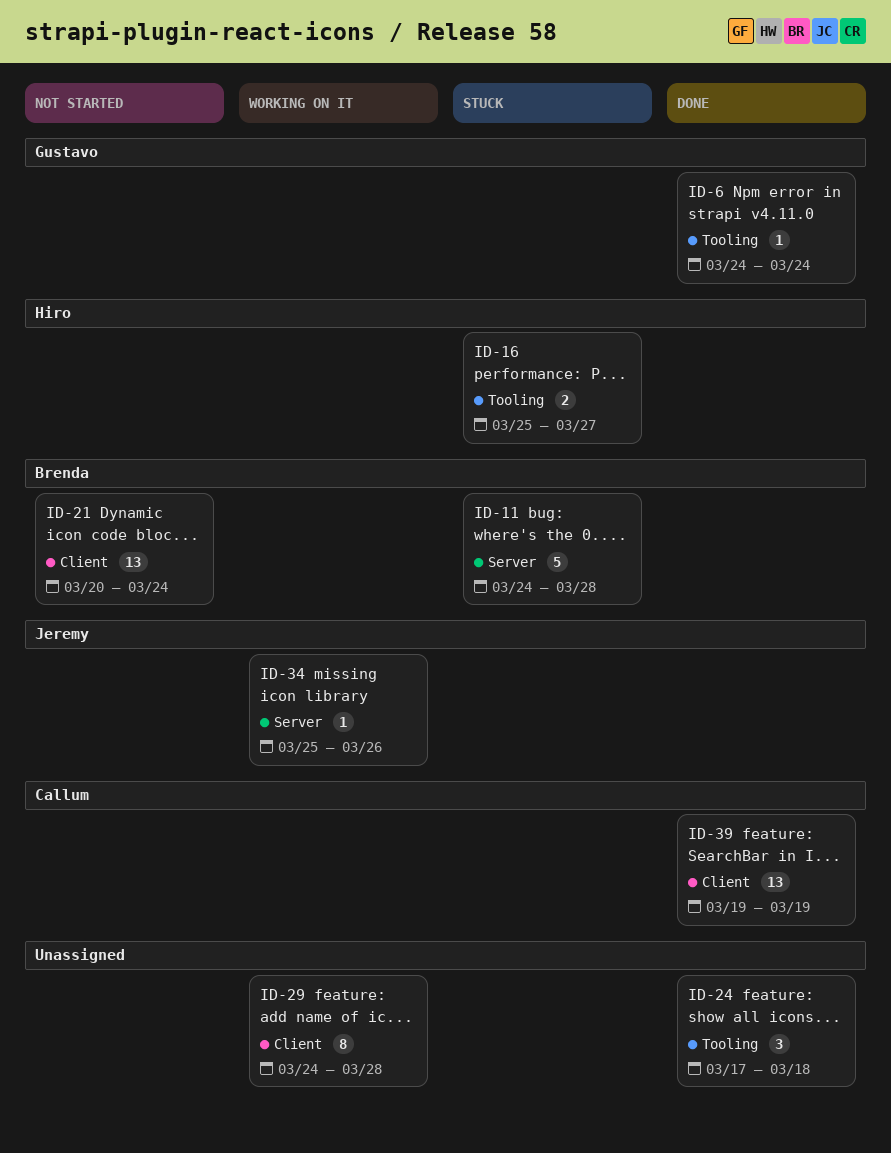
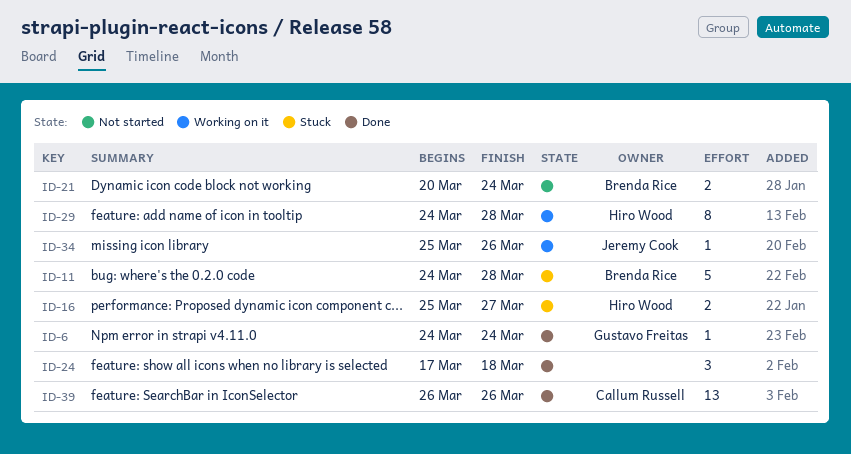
ID-21, estimate: 13 -> 2
ID-29, owner: none -> Hiro Wood
ID-39, start: Mar 19 -> Mar 26
ID-39, due: Mar 19 -> Mar 26

